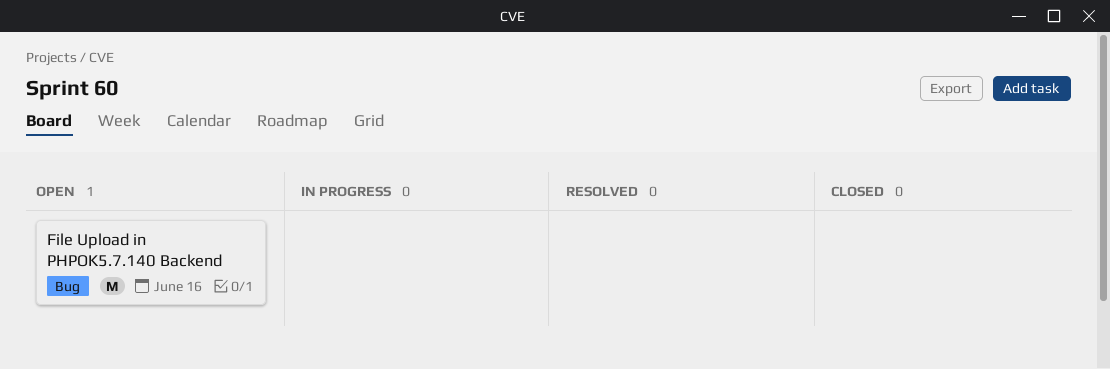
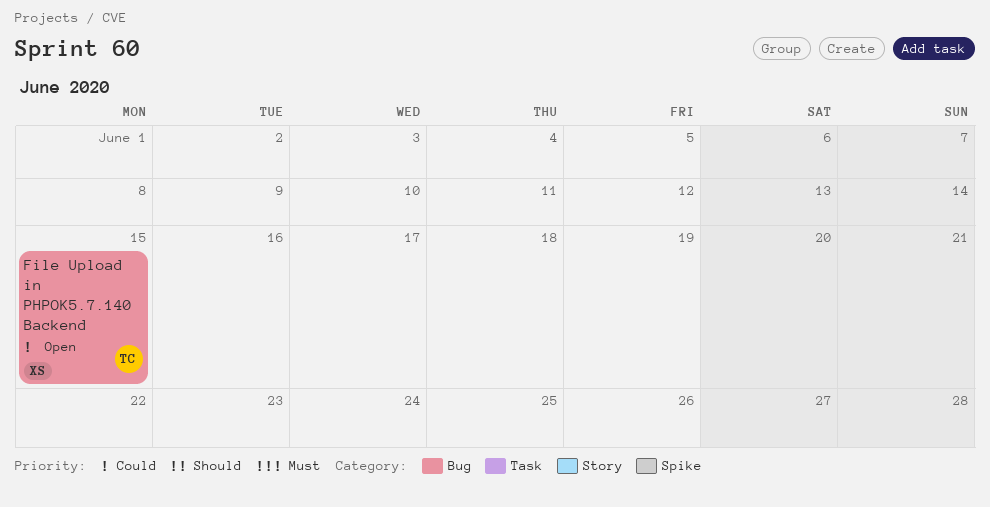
File Upload in PHPOK5.7.140 Backend, estimate: M -> XS
File Upload in PHPOK5.7.140 Backend, due: Jun 16 -> Jun 15

